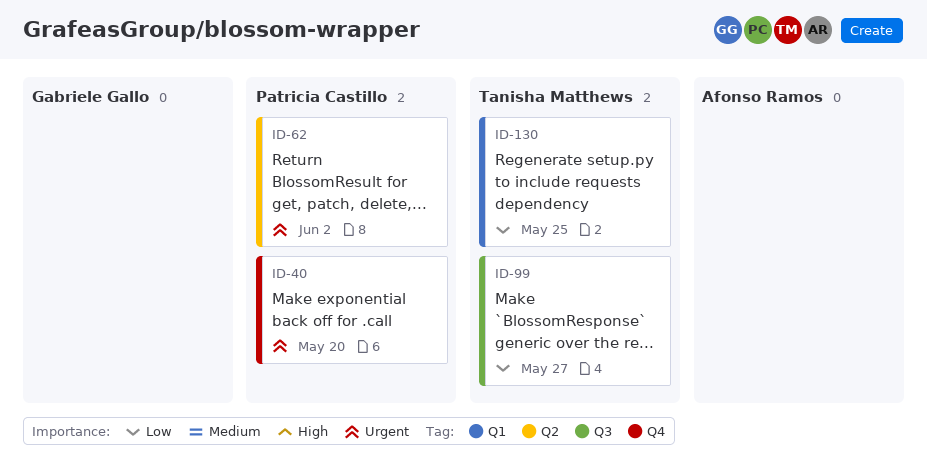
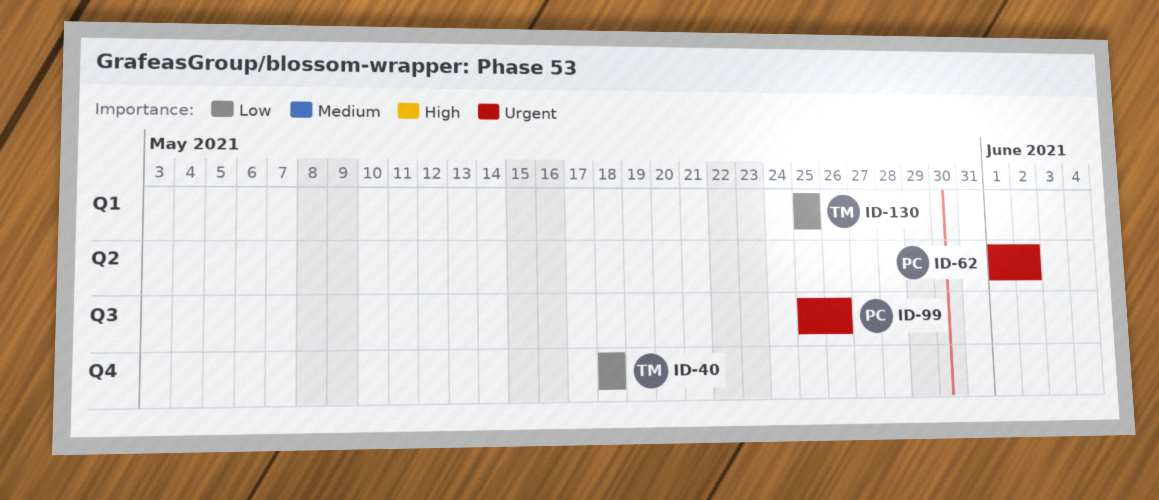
ID-40, owner: Patricia Castillo -> Tanisha Matthews
ID-40, priority: Urgent -> Low
ID-40, due: May 20 -> May 18
ID-99, owner: Tanisha Matthews -> Patricia Castillo
ID-99, priority: Low -> Urgent
ID-99, due: May 27 -> May 26

